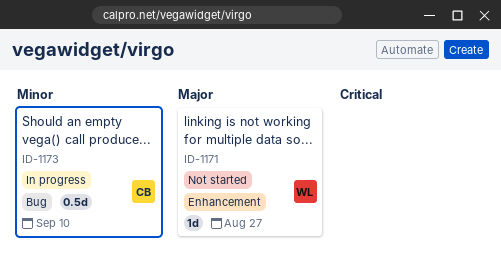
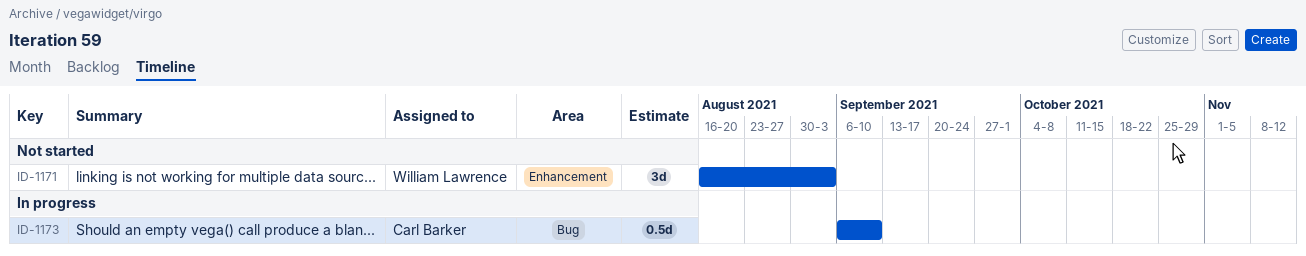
ID-1171, estimate: 1d -> 3d
ID-1171, due: Aug 27 -> Sep 3

